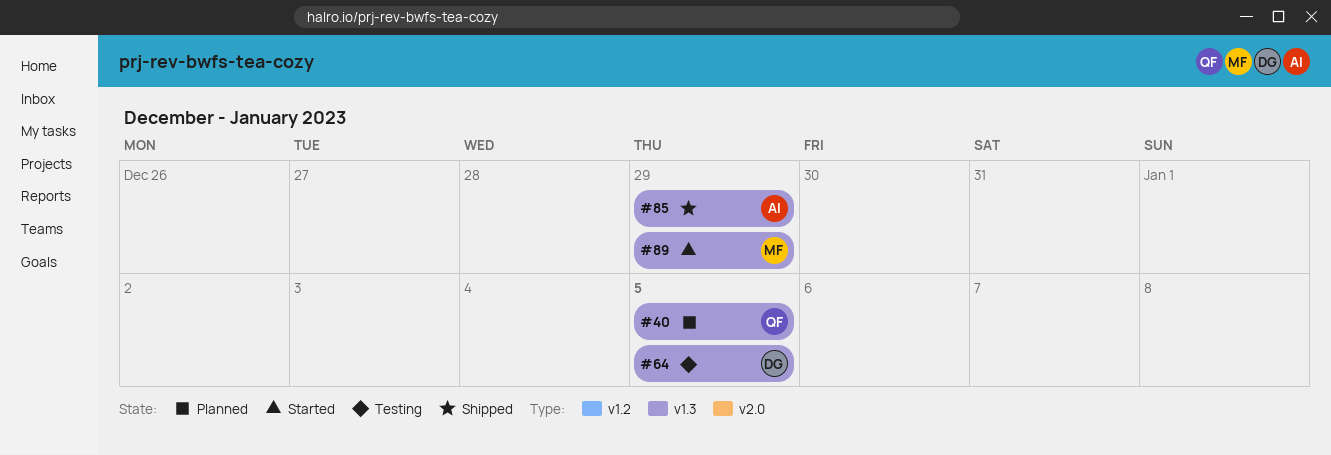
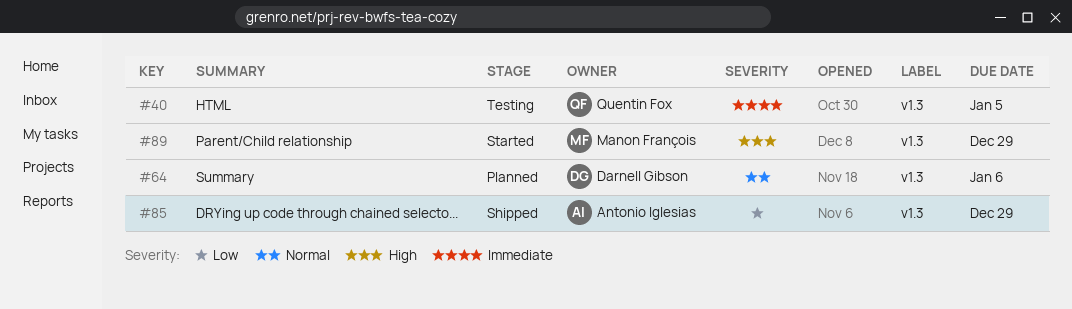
#40, status: Planned -> Testing
#64, status: Testing -> Planned
#64, due: Jan 5 -> Jan 6

